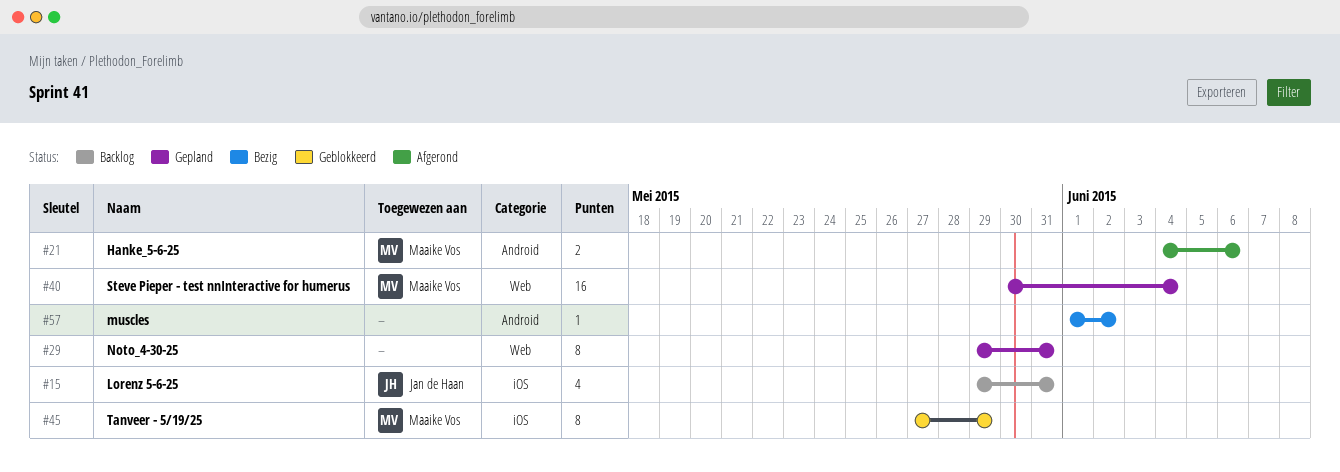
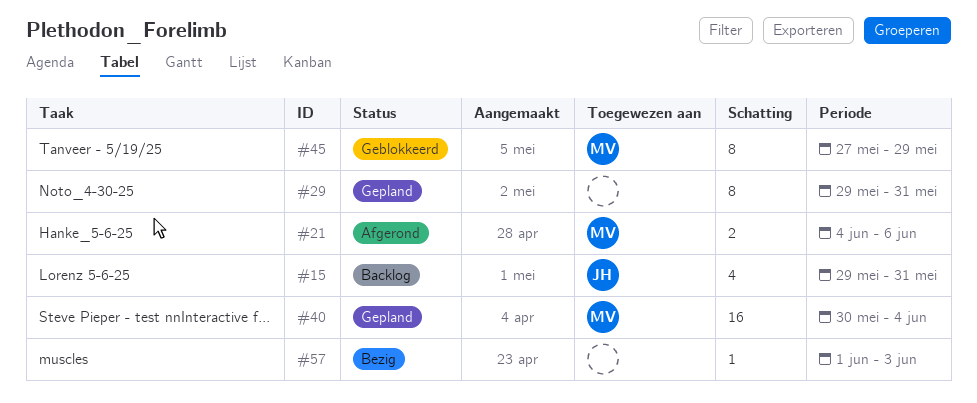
#57, due: Jun 2 -> Jun 3

